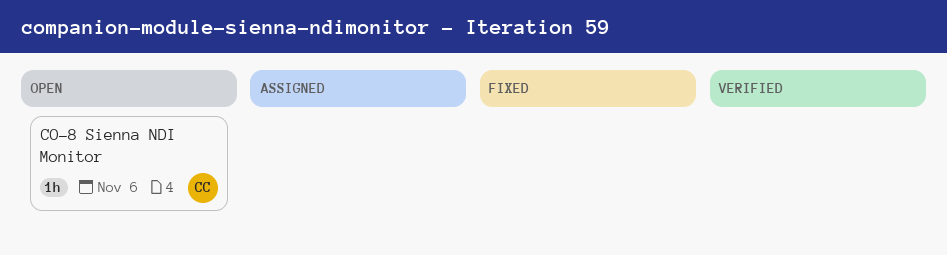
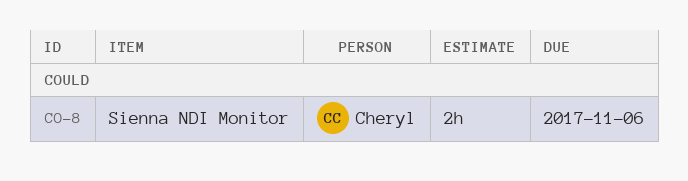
CO-8, estimate: 1h -> 2h

